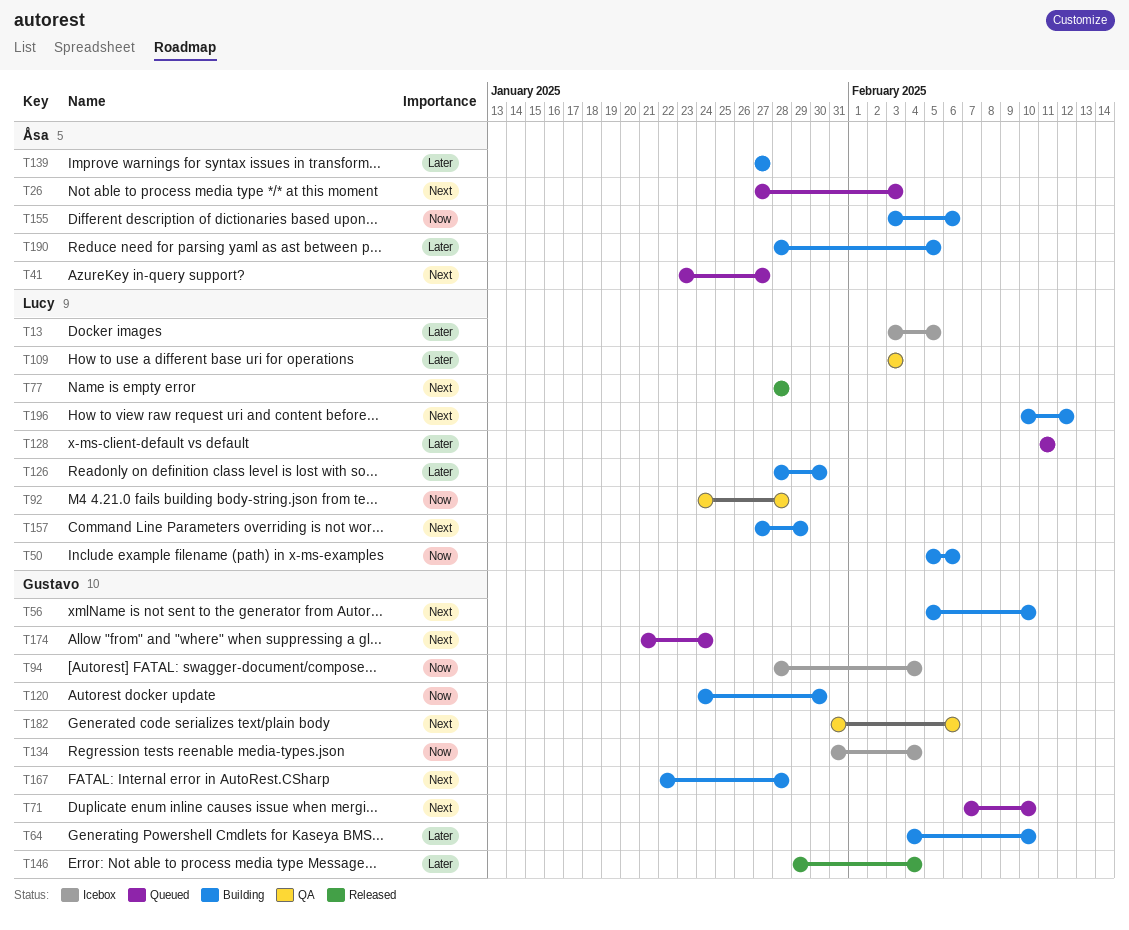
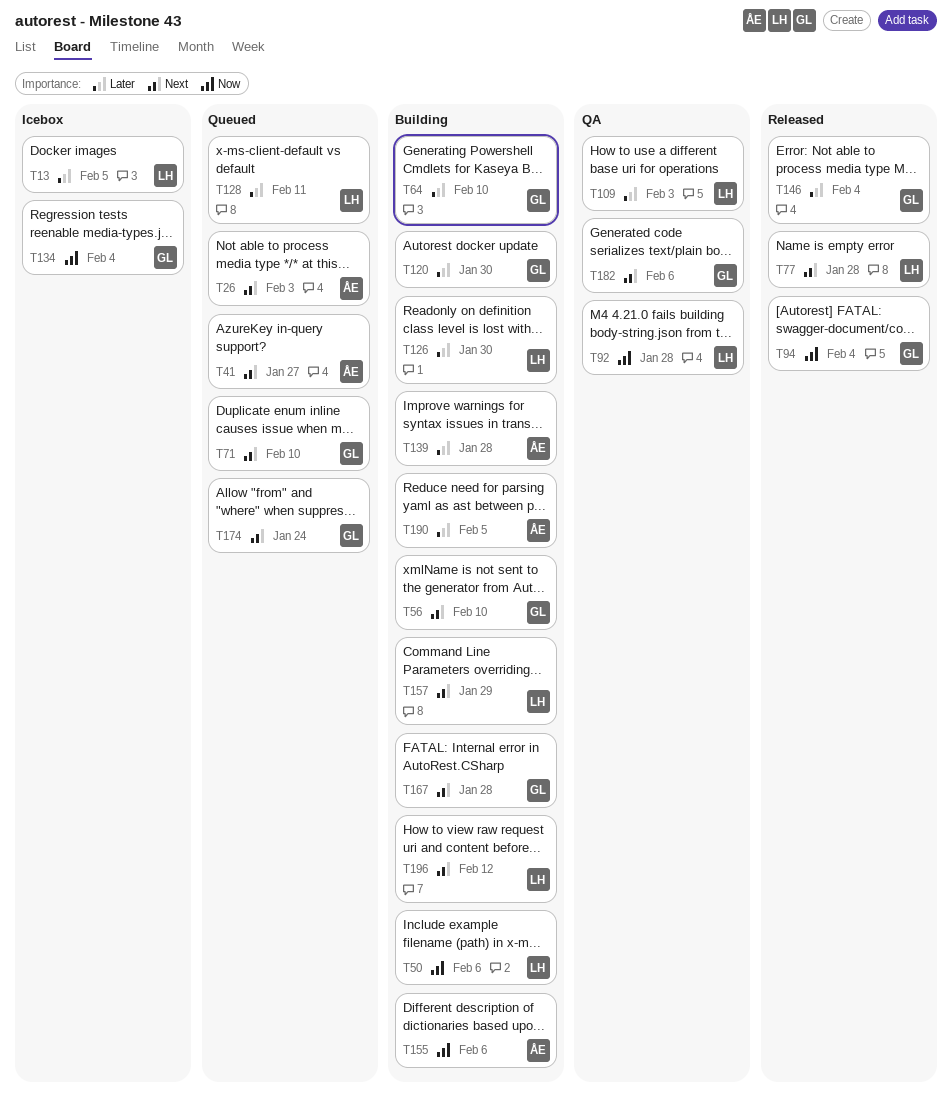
T94, status: Icebox -> Released
T120, priority: Now -> Later
T139, due: Jan 27 -> Jan 28

